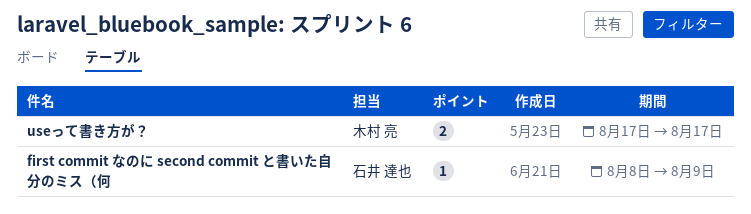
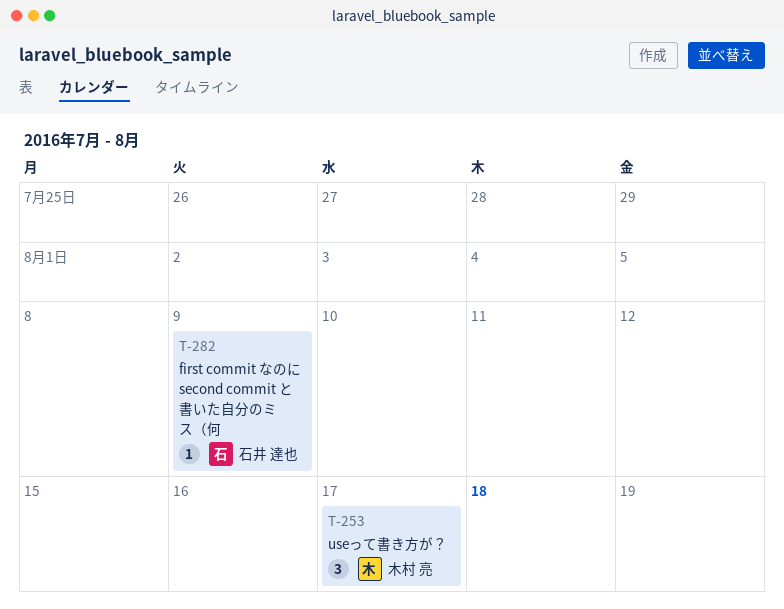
useって書き方が？, estimate: 2 -> 3

